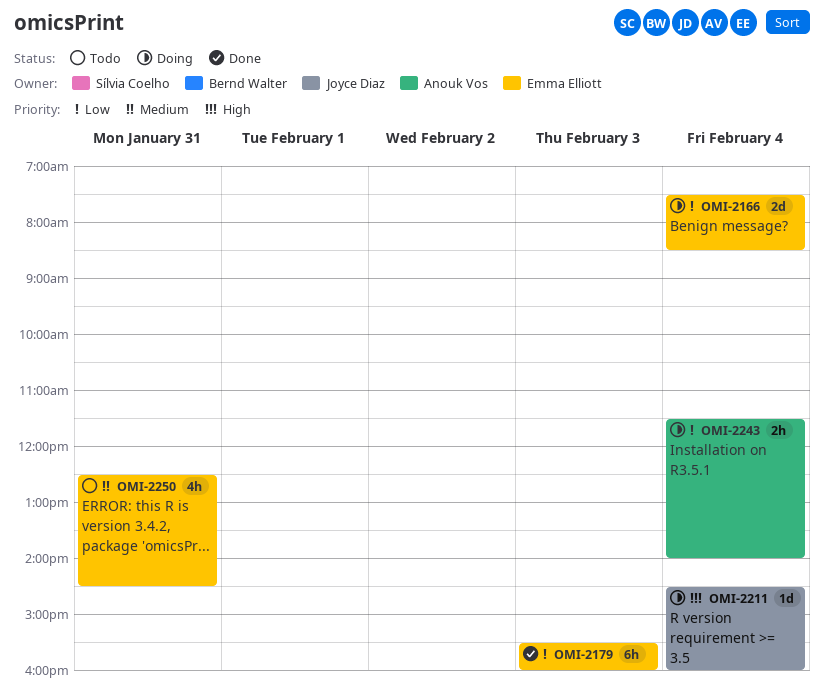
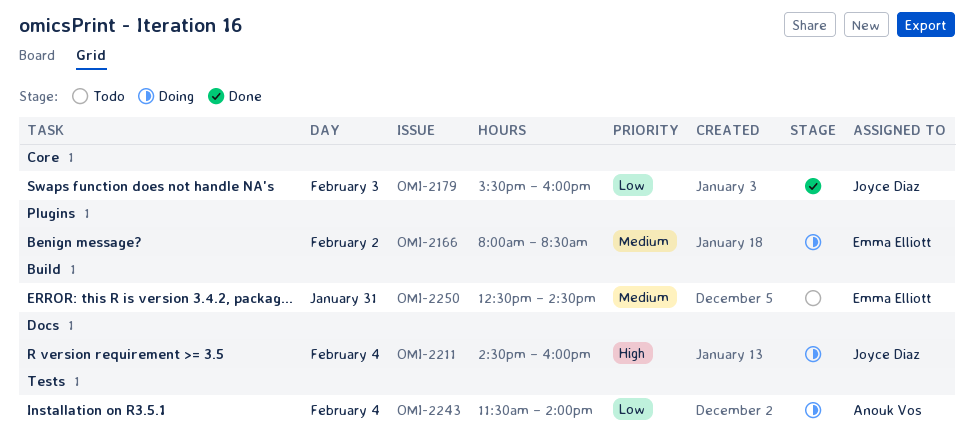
OMI-2166, priority: Low -> Medium
OMI-2166, day: Feb 4 -> Feb 2
OMI-2166, begins: 07:30 -> 08:00
OMI-2179, owner: Emma Elliott -> Joyce Diaz

